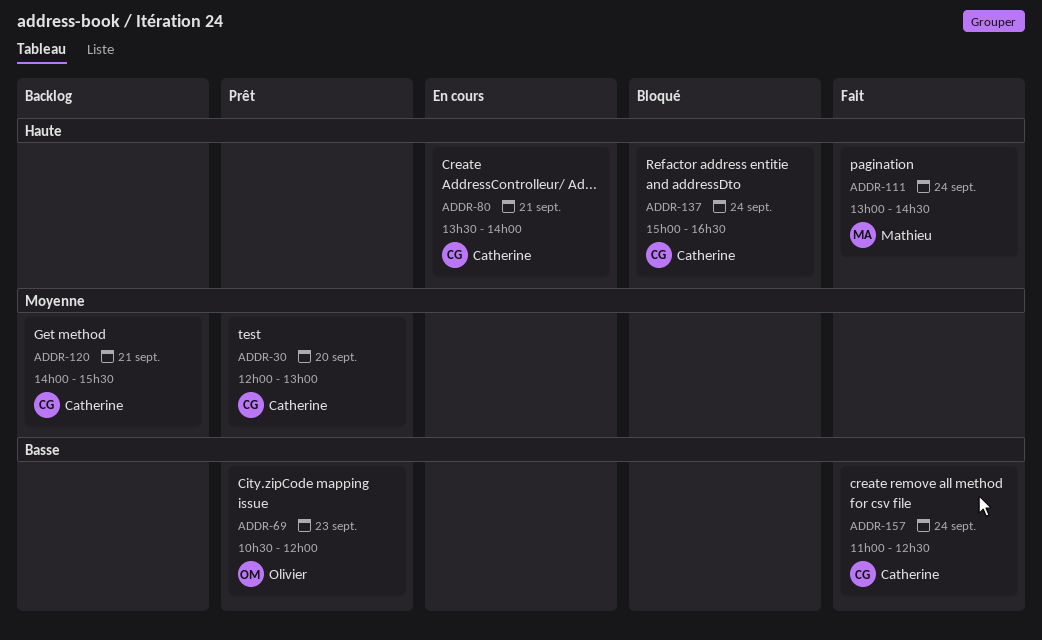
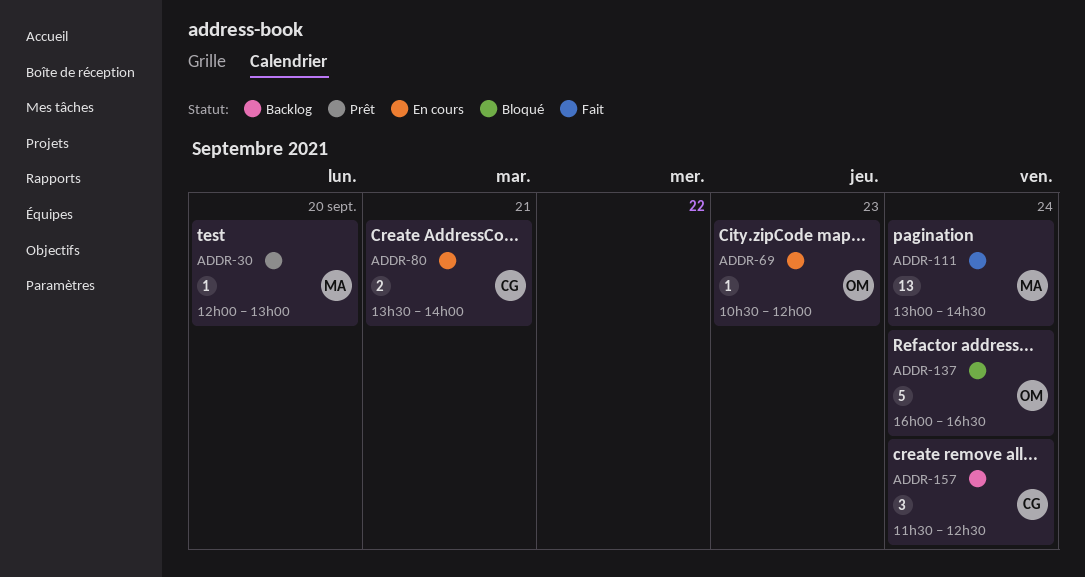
ADDR-30, owner: Catherine -> Mathieu
ADDR-69, status: Prêt -> En cours
ADDR-120: present -> none
ADDR-137, owner: Catherine -> Olivier
ADDR-137, begins: 15:00 -> 16:00
ADDR-157, status: Fait -> Backlog
ADDR-157, begins: 11:00 -> 11:30

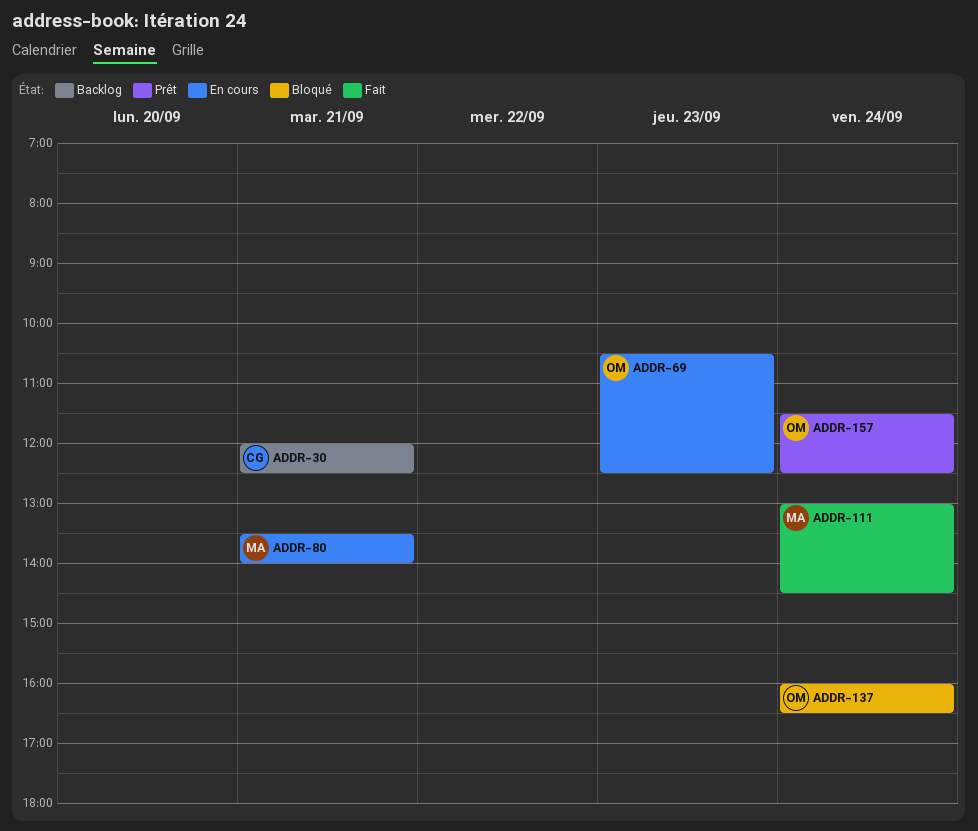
ADDR-30, status: Prêt -> Backlog
ADDR-30, owner: MA -> CG
ADDR-30, day: Sep 20 -> Sep 21
ADDR-30, ends: 13:00 -> 12:30
ADDR-69, ends: 12:00 -> 12:30
ADDR-80, owner: CG -> MA
ADDR-157, status: Backlog -> Prêt
ADDR-157, owner: CG -> OM

